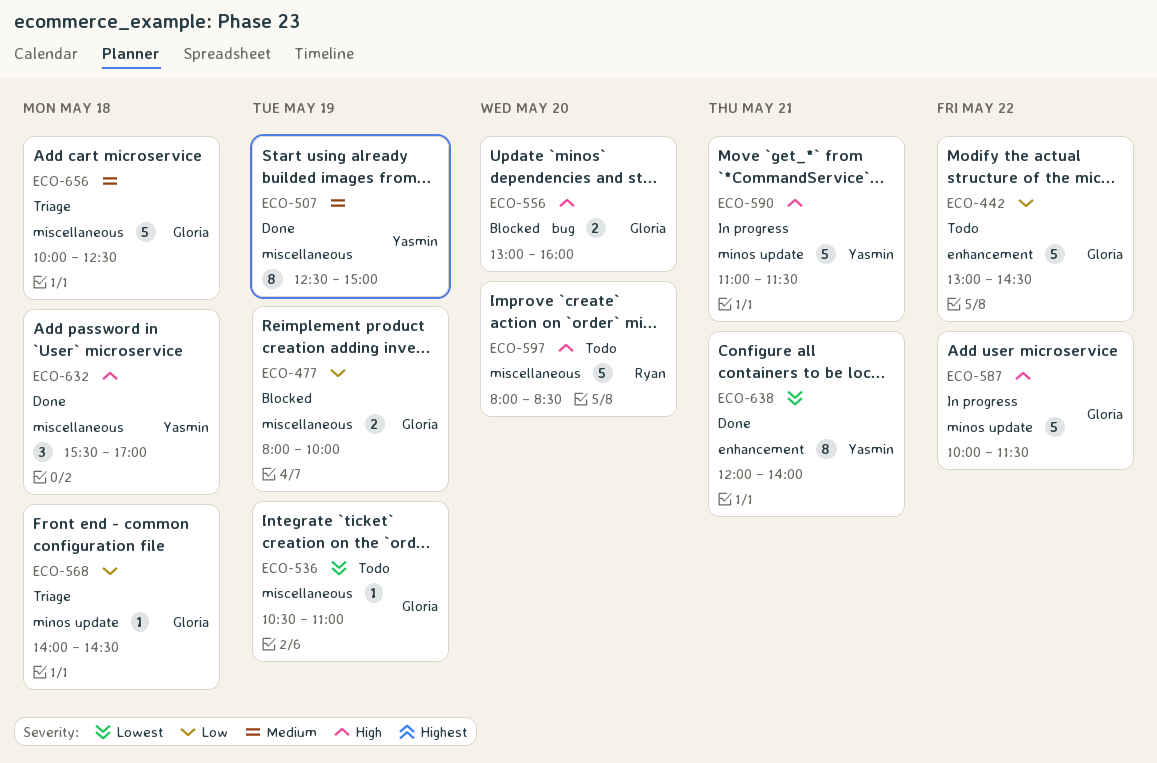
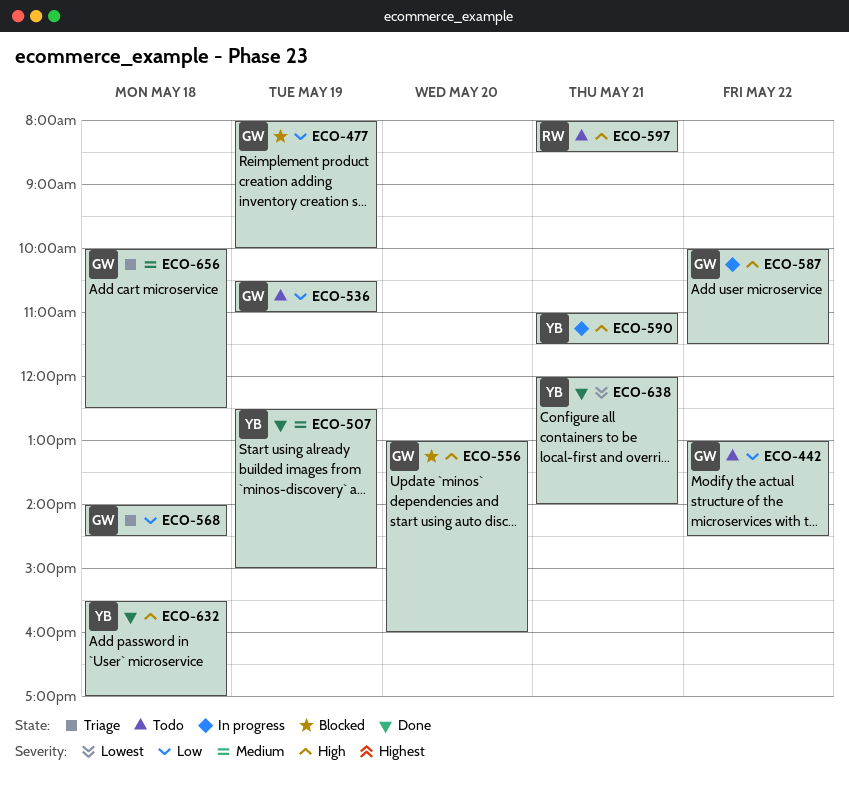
ECO-536, priority: Lowest -> Low
ECO-597, day: May 20 -> May 21

